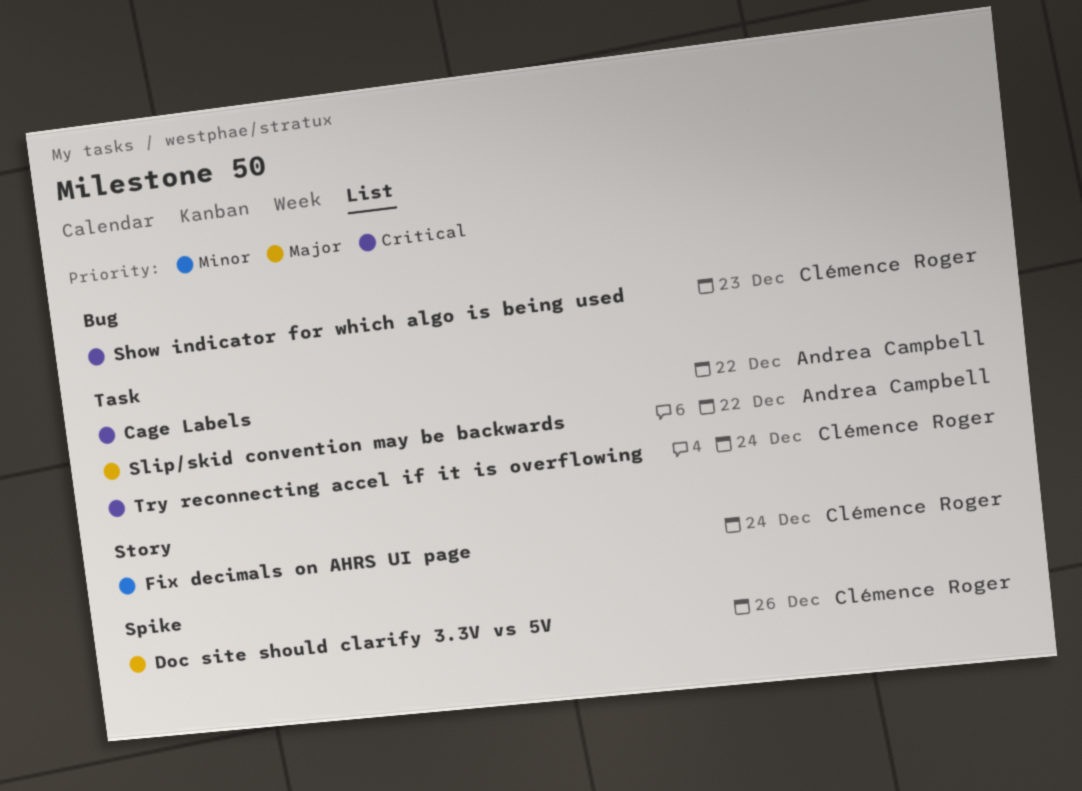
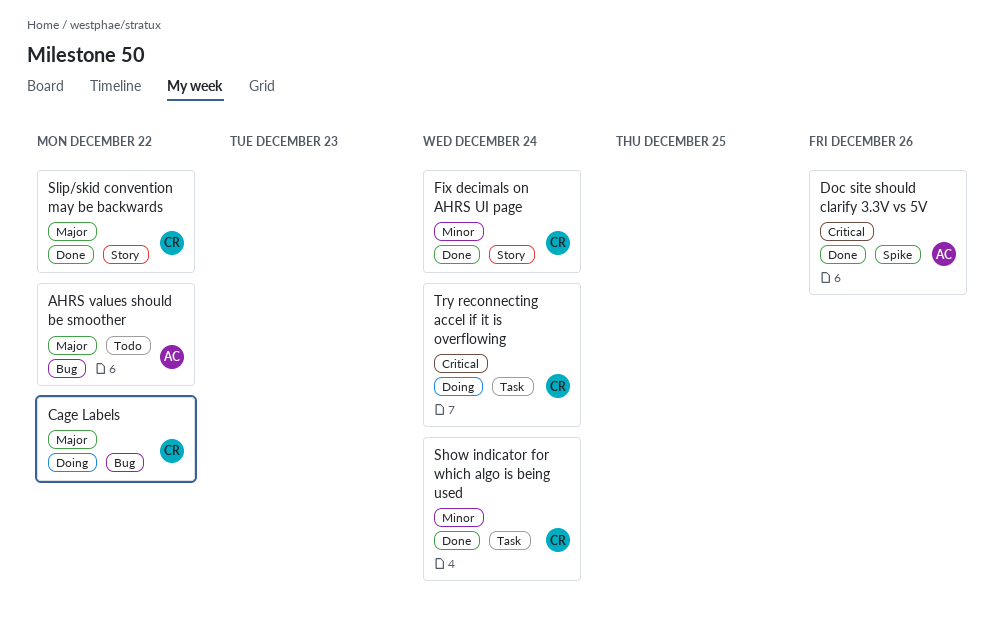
AHRS values should be smoother: none -> present
Cage Labels, owner: Andrea Campbell -> Clémence Roger
Cage Labels, priority: Critical -> Major
Cage Labels, label: Task -> Bug
Doc site should clarify 3.3V vs 5V, owner: Clémence Roger -> Andrea Campbell
Doc site should clarify 3.3V vs 5V, priority: Major -> Critical
Show indicator for which algo is being used, priority: Critical -> Minor
Show indicator for which algo is being used, label: Bug -> Task
Show indicator for which algo is being used, due: Dec 23 -> Dec 24
Slip/skid convention may be backwards, owner: Andrea Campbell -> Clémence Roger
Slip/skid convention may be backwards, label: Task -> Story

